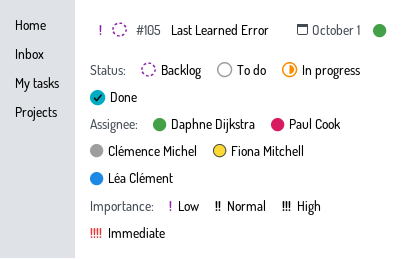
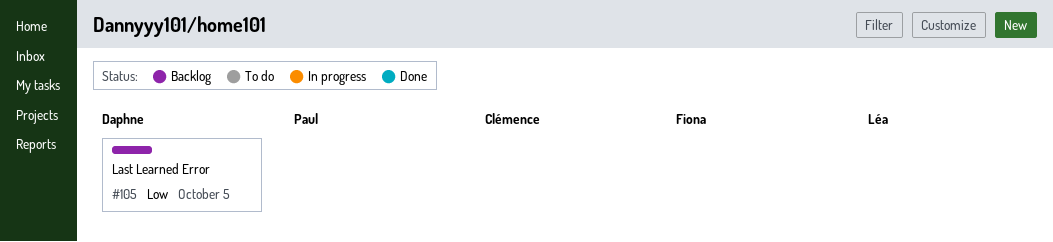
#105, due: Oct 1 -> Oct 5

